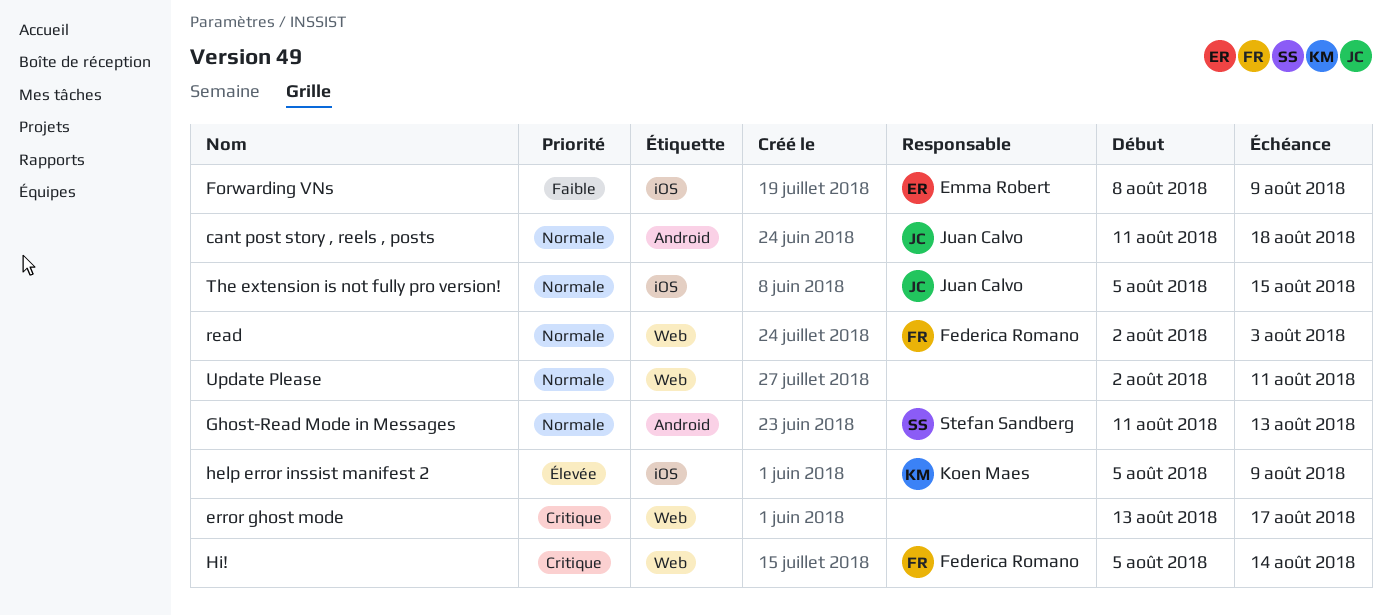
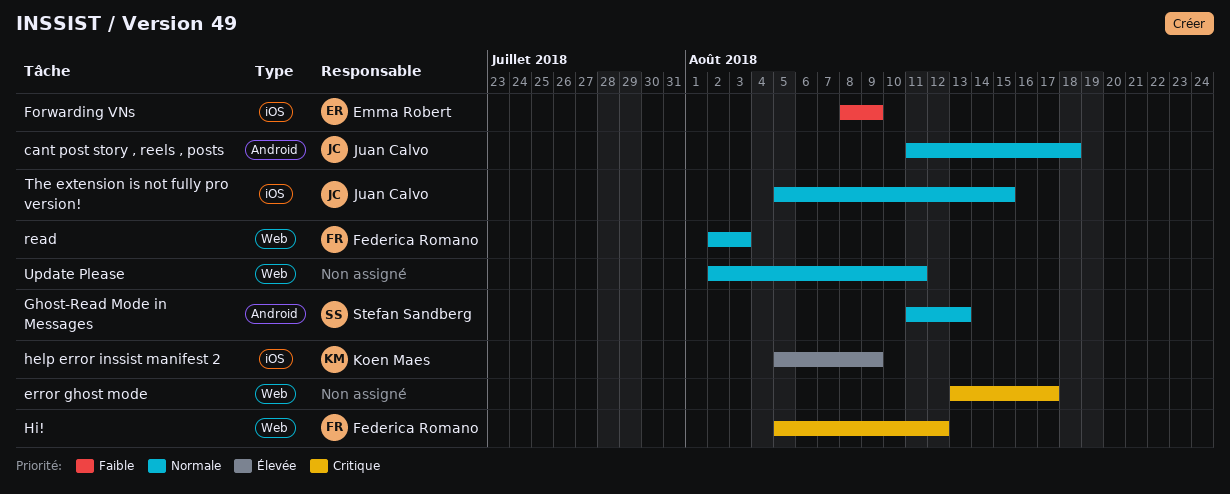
Hi!, due: Aug 14 -> Aug 12

